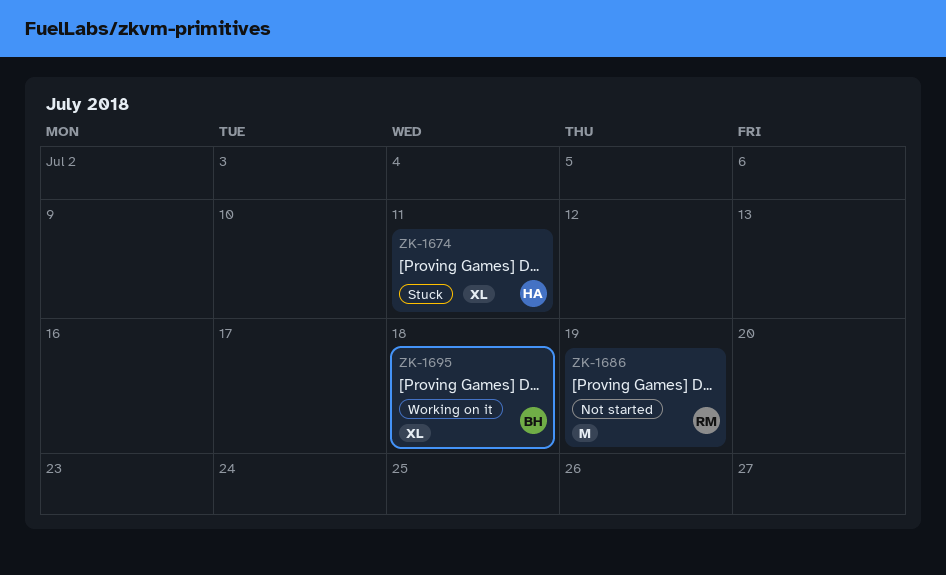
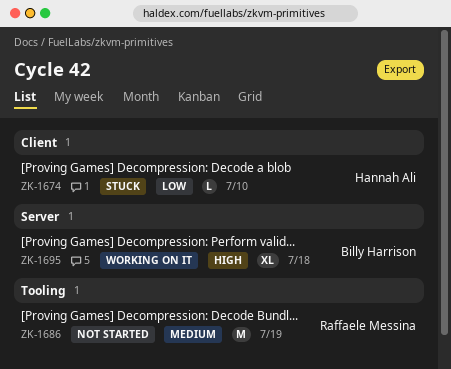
ZK-1674, estimate: XL -> L
ZK-1674, due: Jul 11 -> Jul 10

